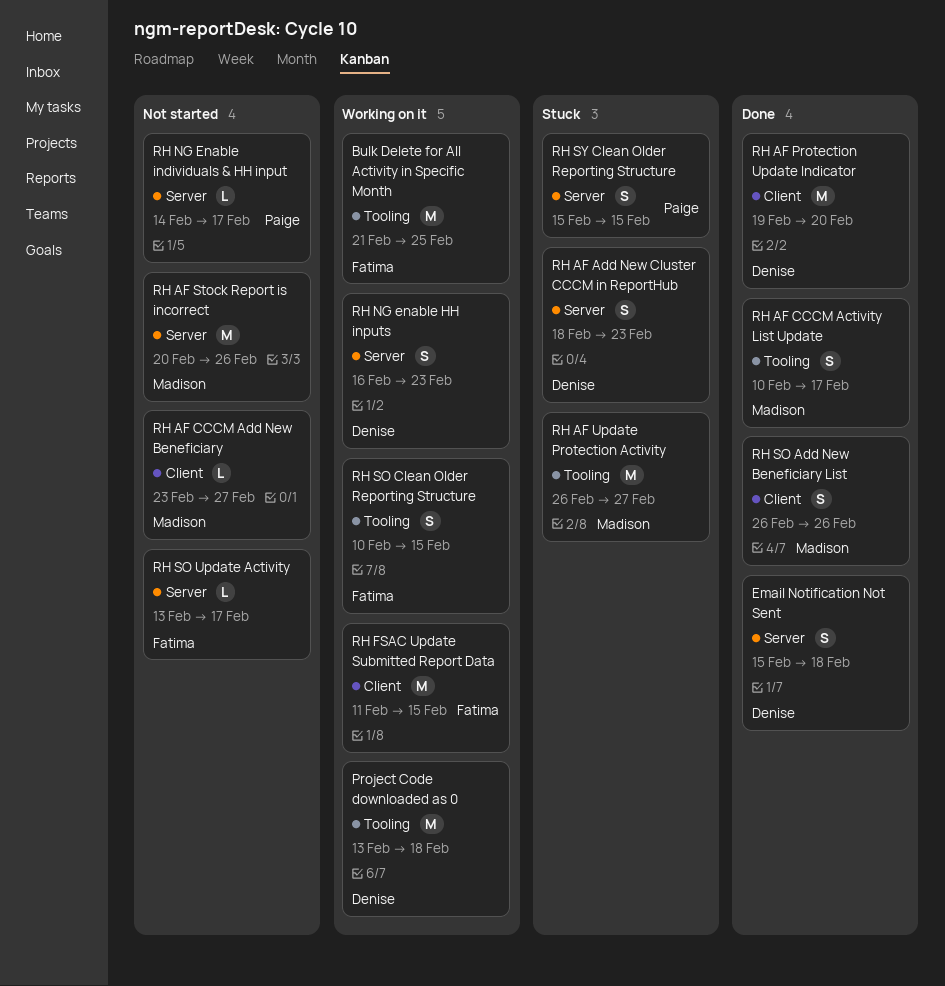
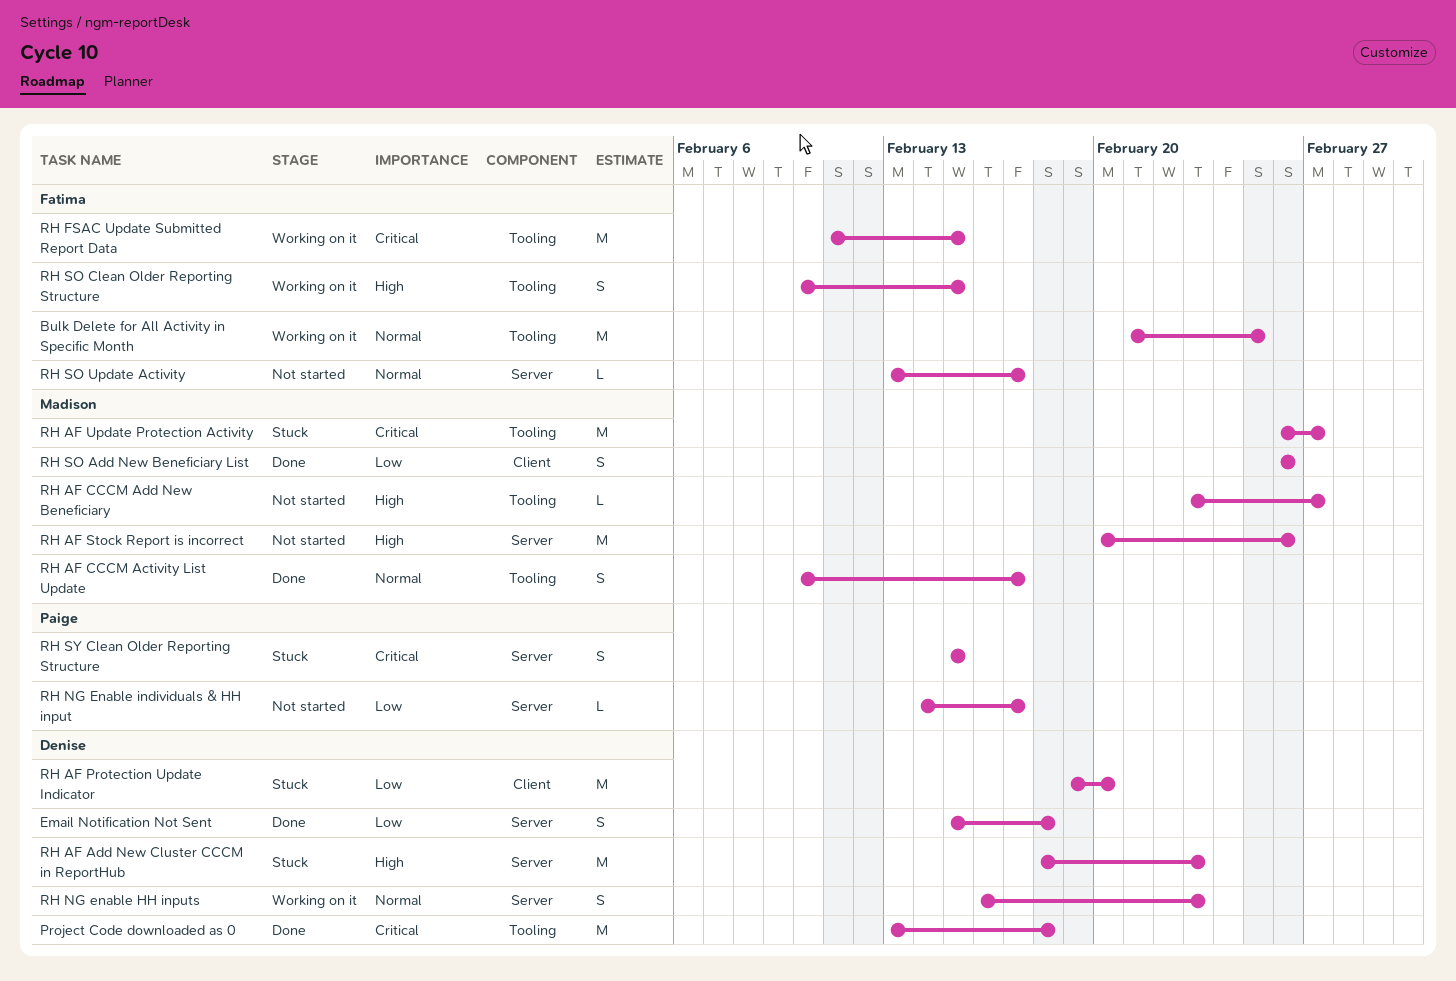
Project Code downloaded as 0, status: Working on it -> Done
RH AF Add New Cluster CCCM in ReportHub, estimate: S -> M
RH AF CCCM Add New Beneficiary, label: Client -> Tooling
RH AF Protection Update Indicator, status: Done -> Stuck
RH FSAC Update Submitted Report Data, label: Client -> Tooling

